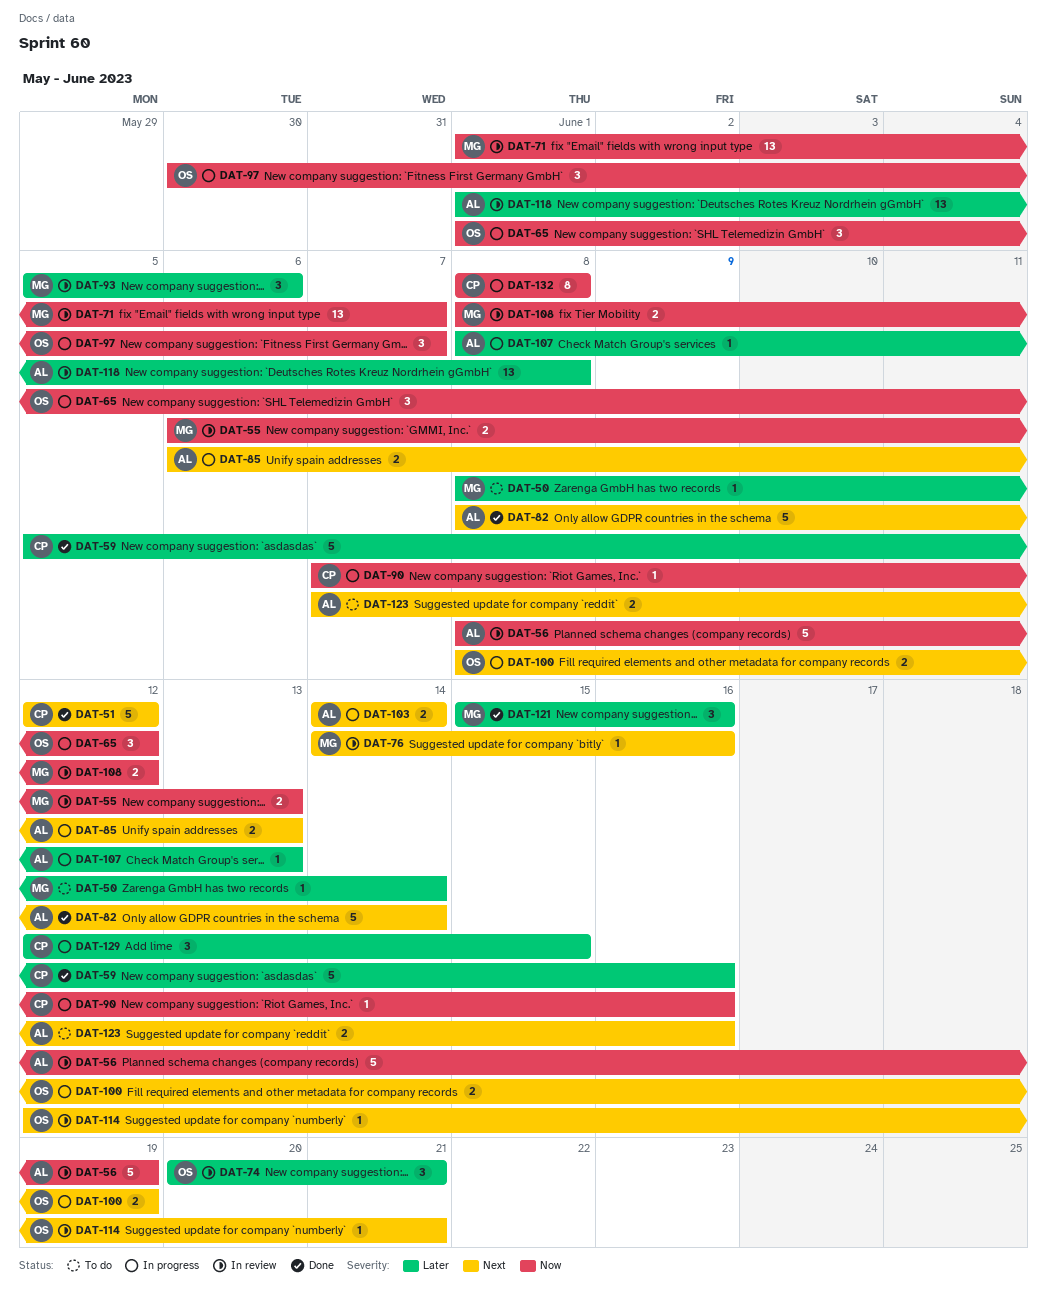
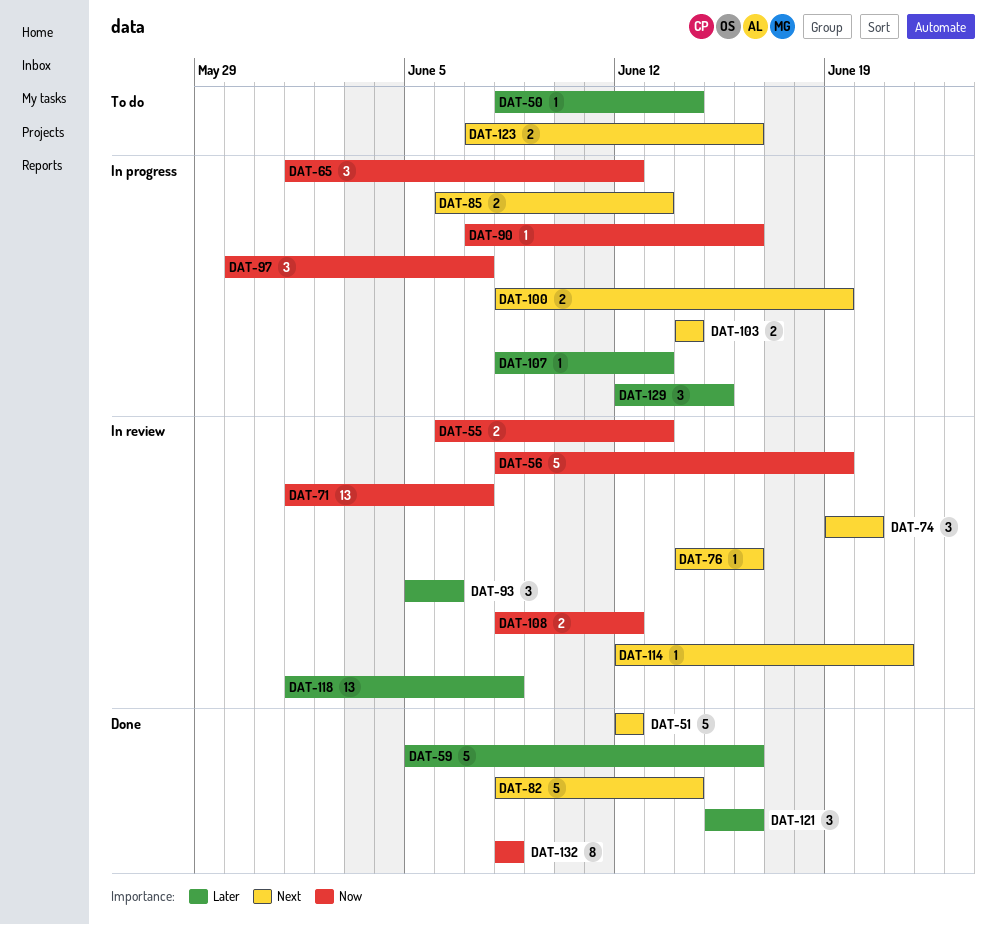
DAT-74, priority: Later -> Next
DAT-74, start: Jun 20 -> Jun 19
DAT-74, due: Jun 21 -> Jun 20
DAT-132, status: In progress -> Done

